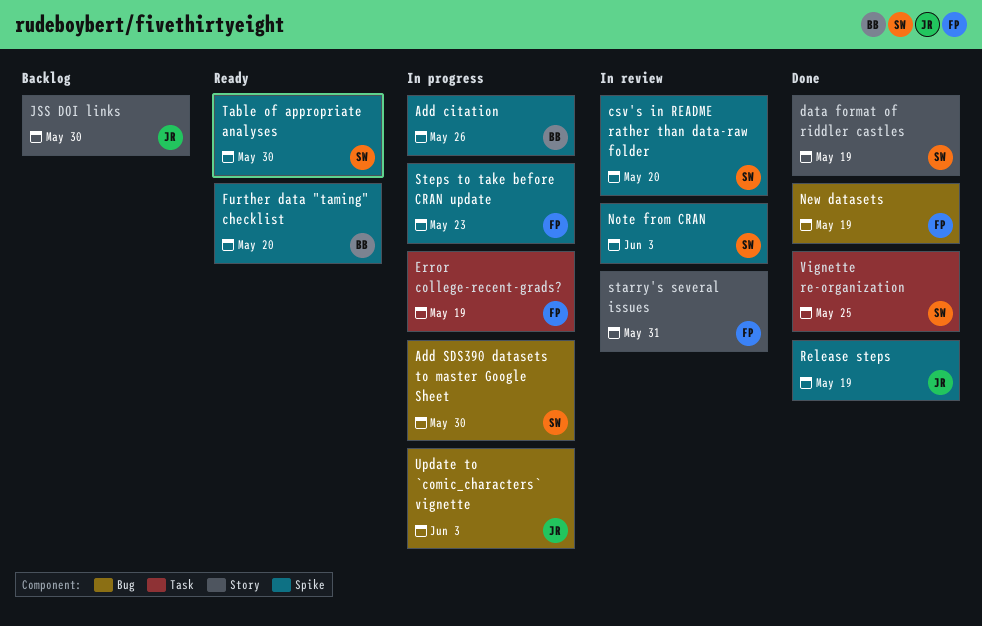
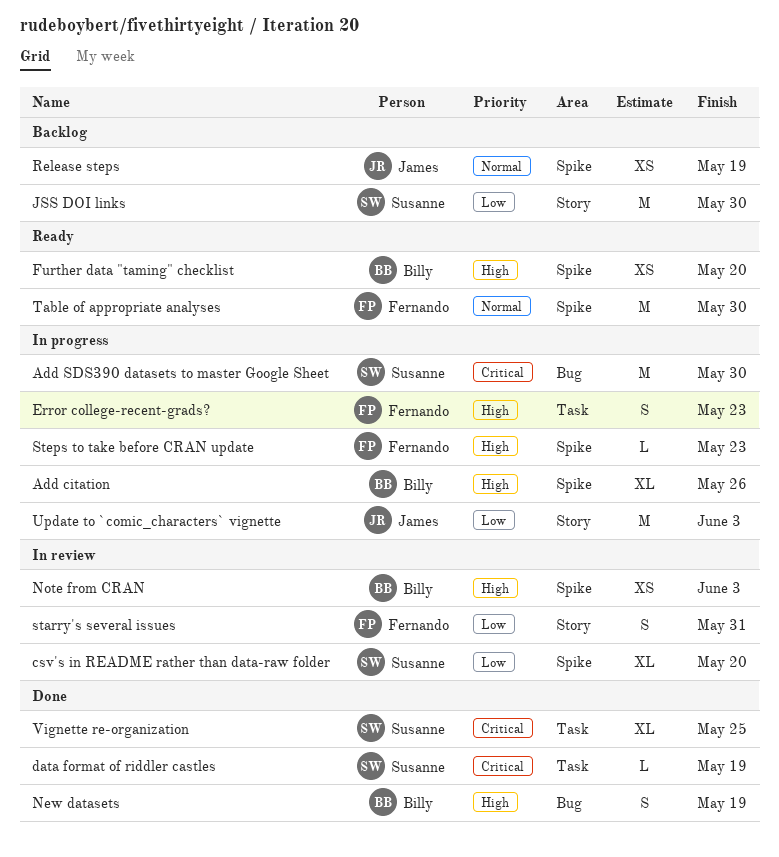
data format of riddler castles, label: Story -> Task
Error college-recent-grads?, due: May 19 -> May 23
JSS DOI links, owner: James -> Susanne
New datasets, owner: Fernando -> Billy
Note from CRAN, owner: Susanne -> Billy
Release steps, status: Done -> Backlog
Table of appropriate analyses, owner: Susanne -> Fernando
Update to `comic_characters` vignette, label: Bug -> Story

